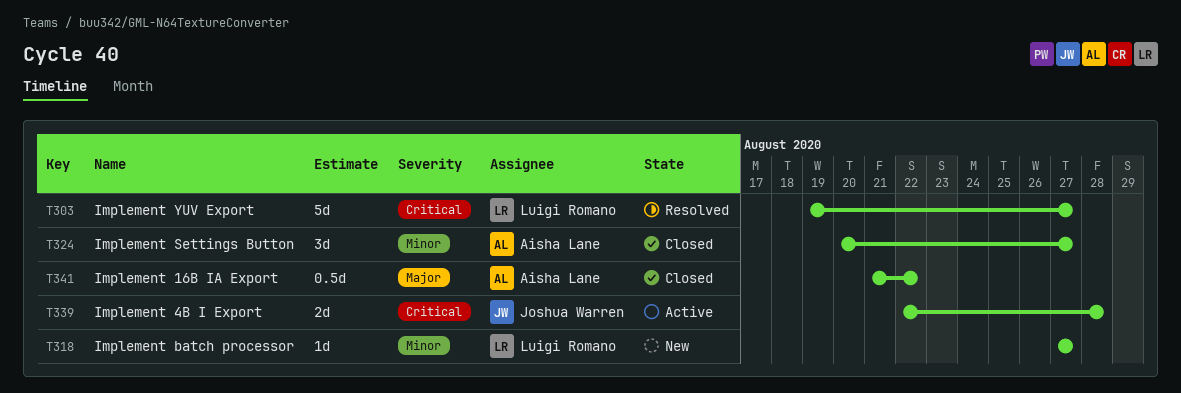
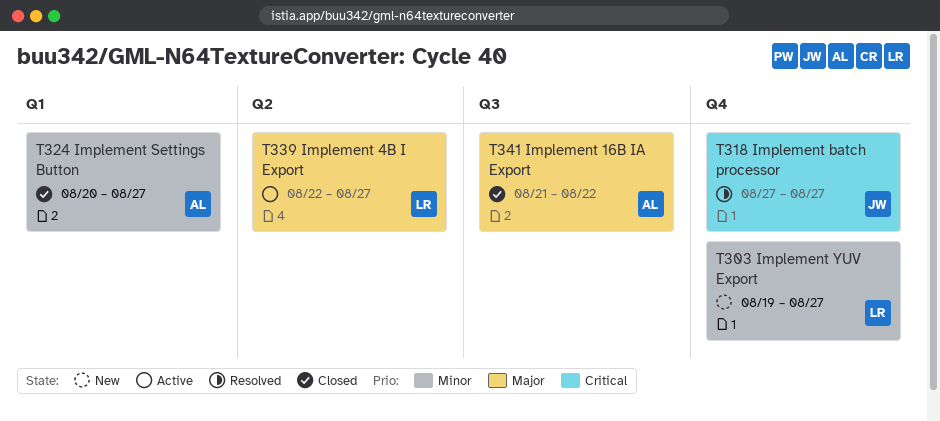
T303, status: Resolved -> New
T303, priority: Critical -> Minor
T318, status: New -> Resolved
T318, owner: Luigi Romano -> Joshua Warren
T318, priority: Minor -> Critical
T339, owner: Joshua Warren -> Luigi Romano
T339, priority: Critical -> Major
T339, due: Aug 28 -> Aug 27

